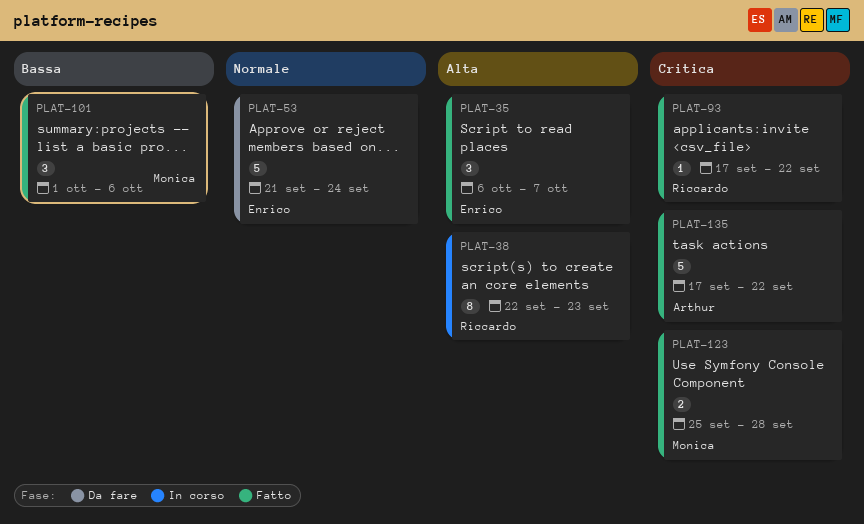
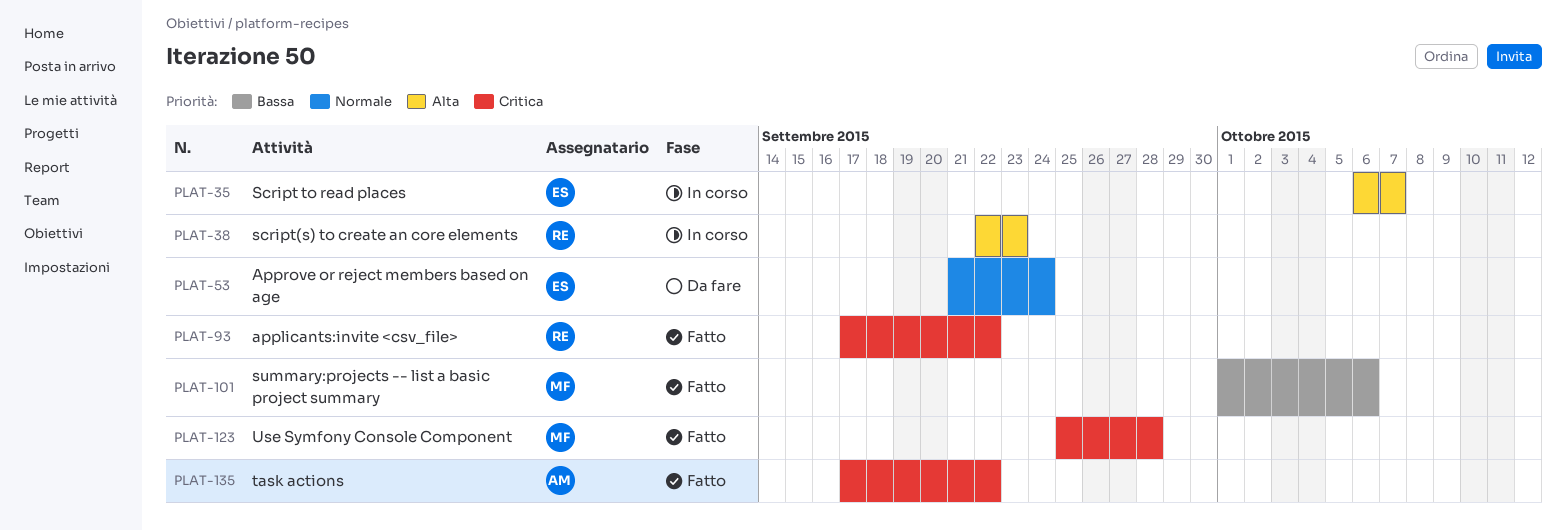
PLAT-35, status: Fatto -> In corso

